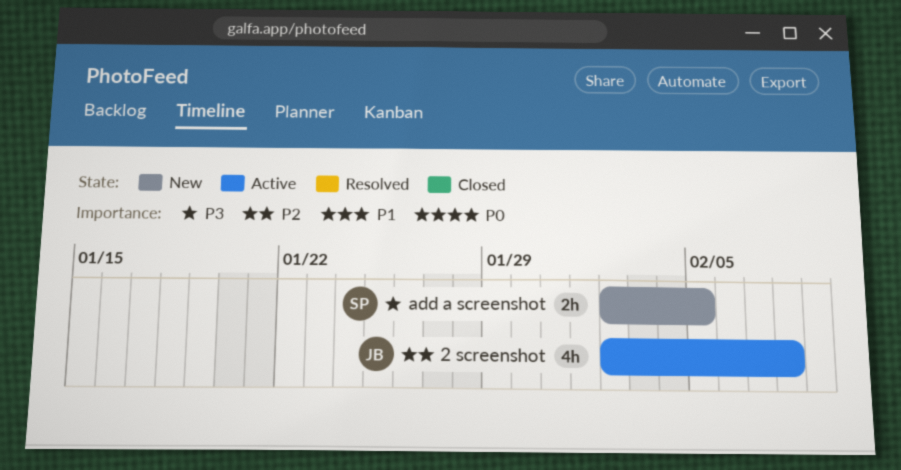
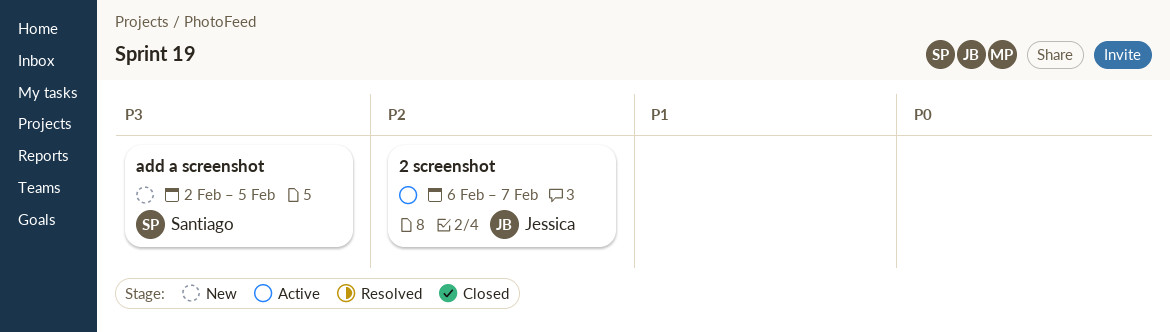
2 screenshot, start: Feb 2 -> Feb 6
2 screenshot, due: Feb 8 -> Feb 7

